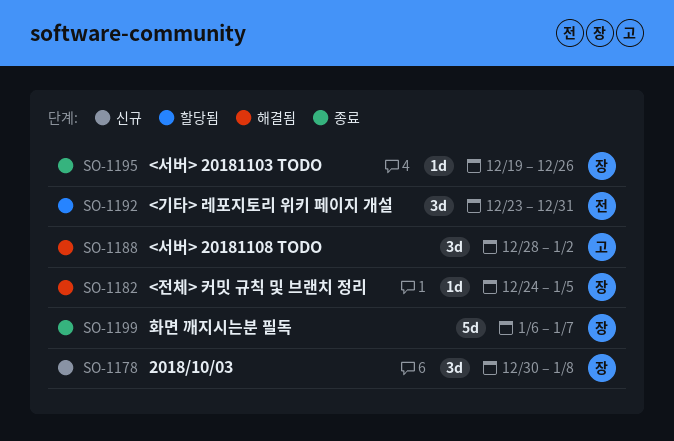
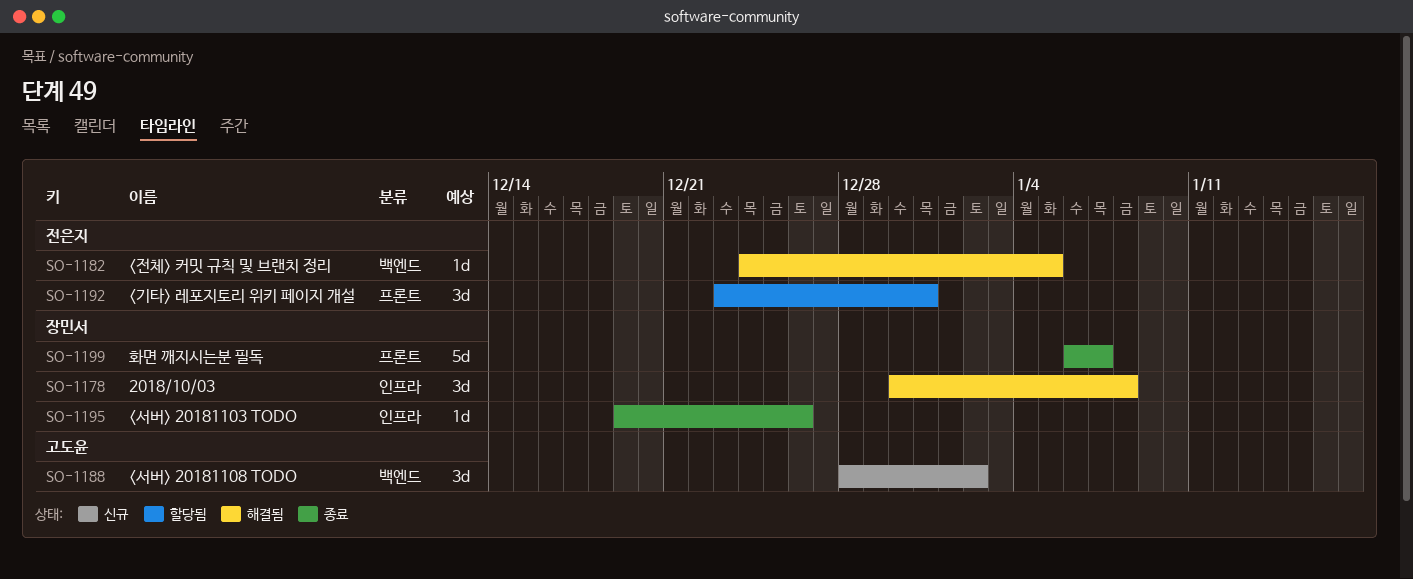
SO-1178, status: 신규 -> 해결됨
SO-1182, owner: 장민서 -> 전은지
SO-1188, status: 해결됨 -> 신규

